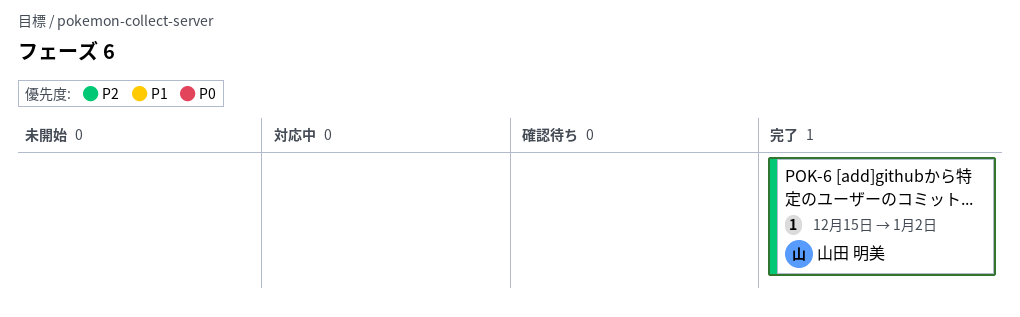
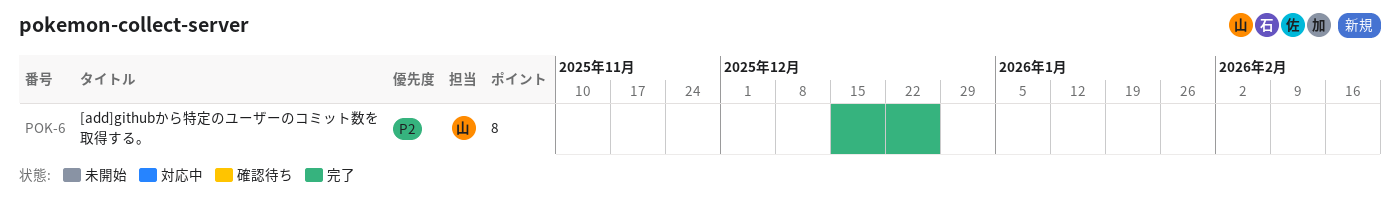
POK-6, estimate: 1 -> 8
POK-6, due: Jan 2 -> Dec 26

